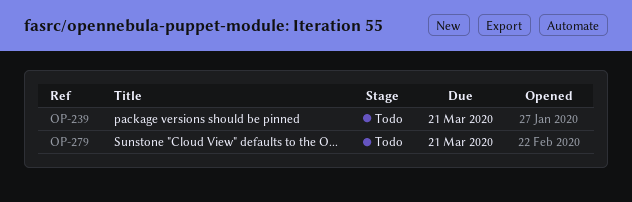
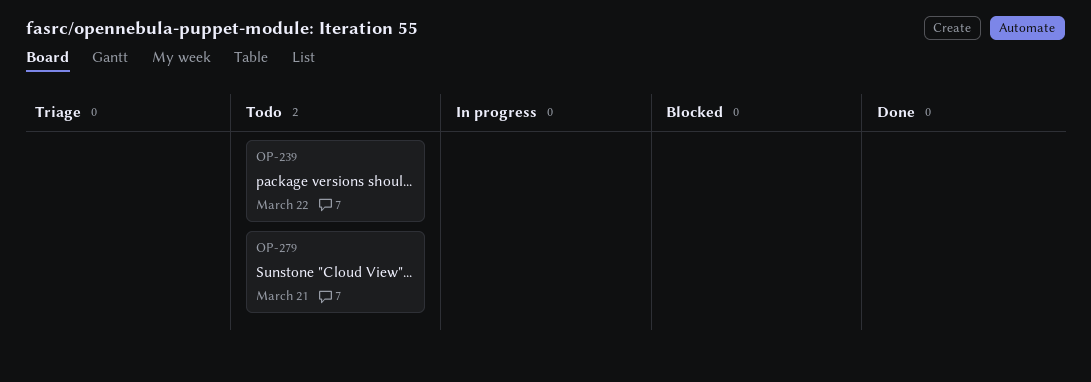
OP-239, due: Mar 21 -> Mar 22

